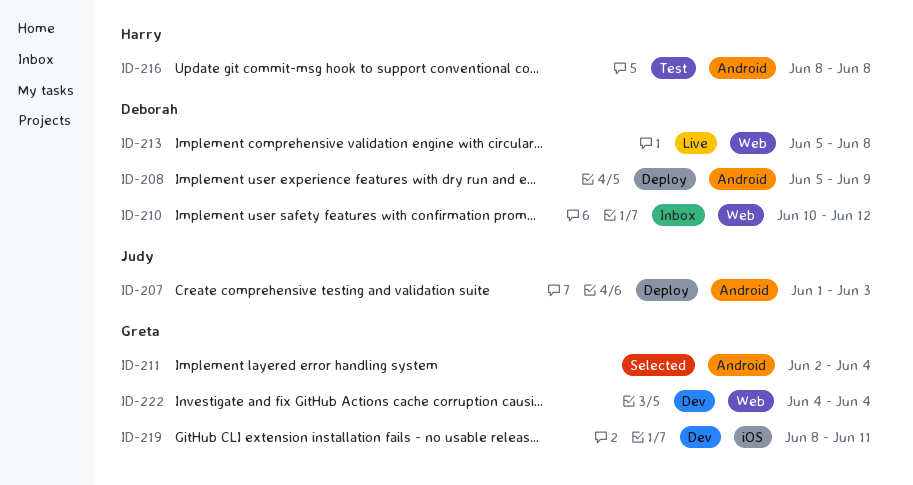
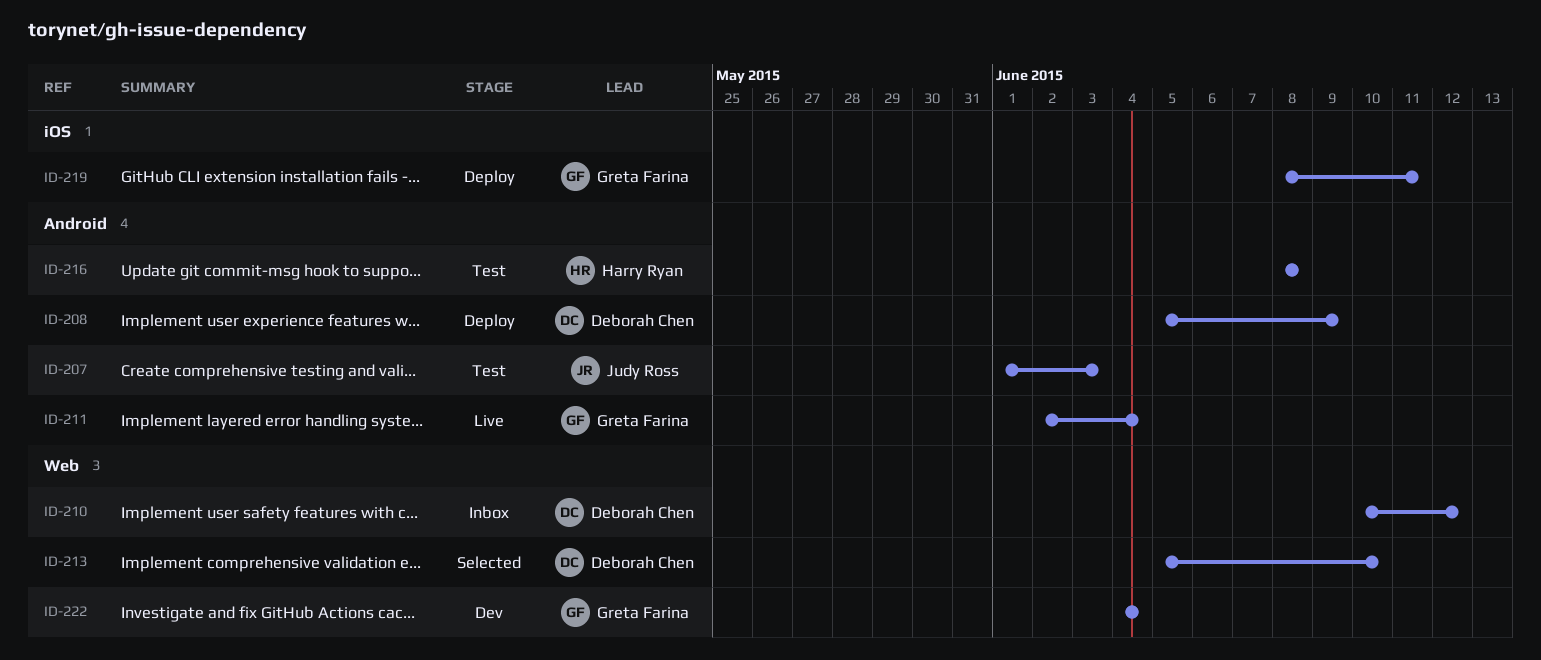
ID-207, status: Deploy -> Test
ID-211, status: Selected -> Live
ID-213, status: Live -> Selected
ID-213, due: Jun 8 -> Jun 10
ID-219, status: Dev -> Deploy

